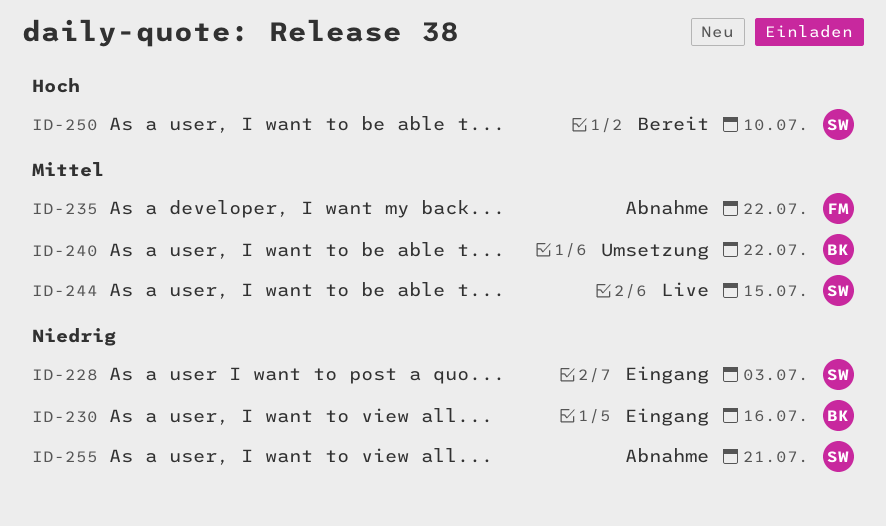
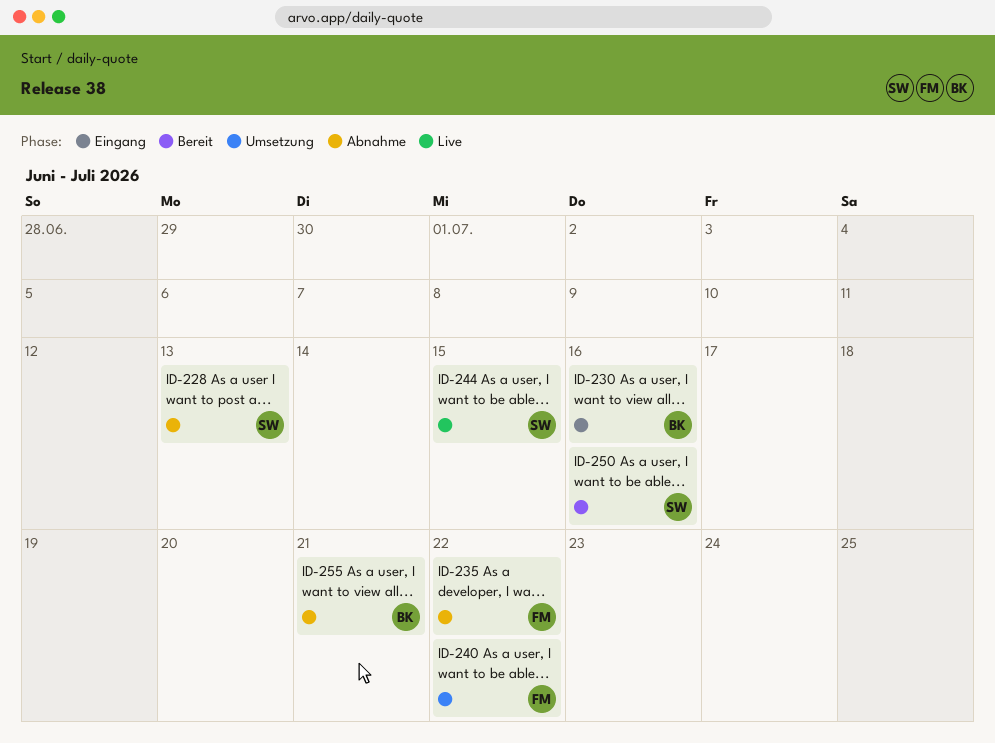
ID-228, status: Eingang -> Abnahme
ID-228, due: Jul 3 -> Jul 13
ID-240, owner: BK -> FM
ID-250, due: Jul 10 -> Jul 16
ID-255, owner: SW -> BK

